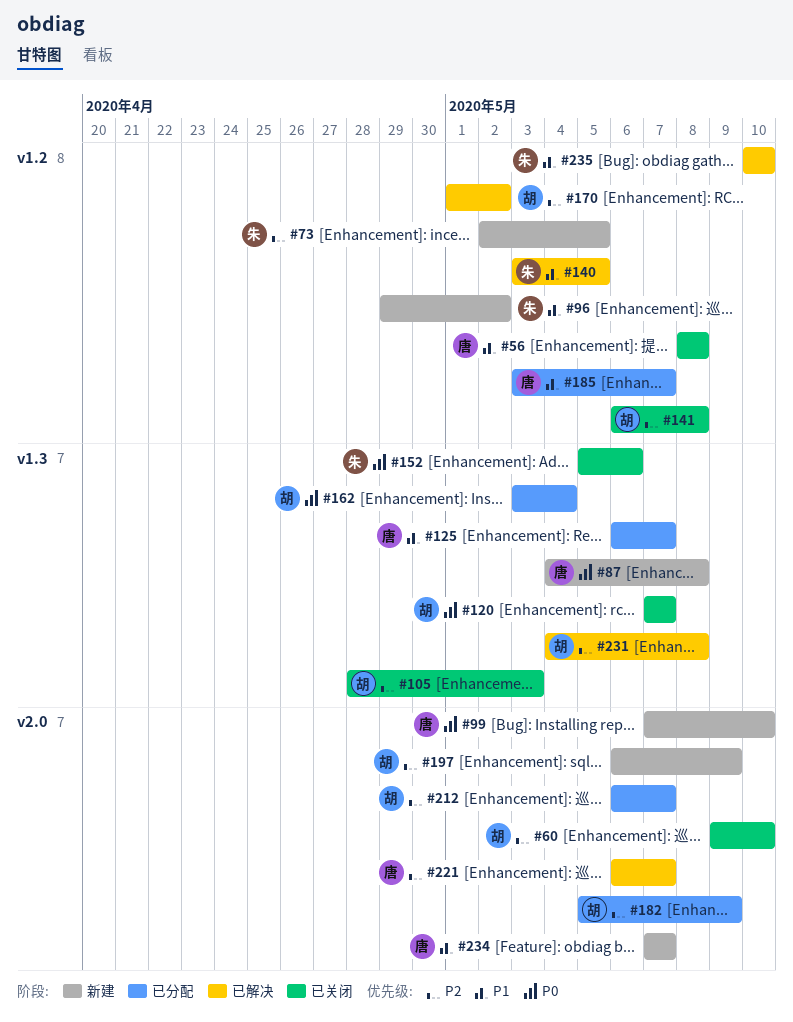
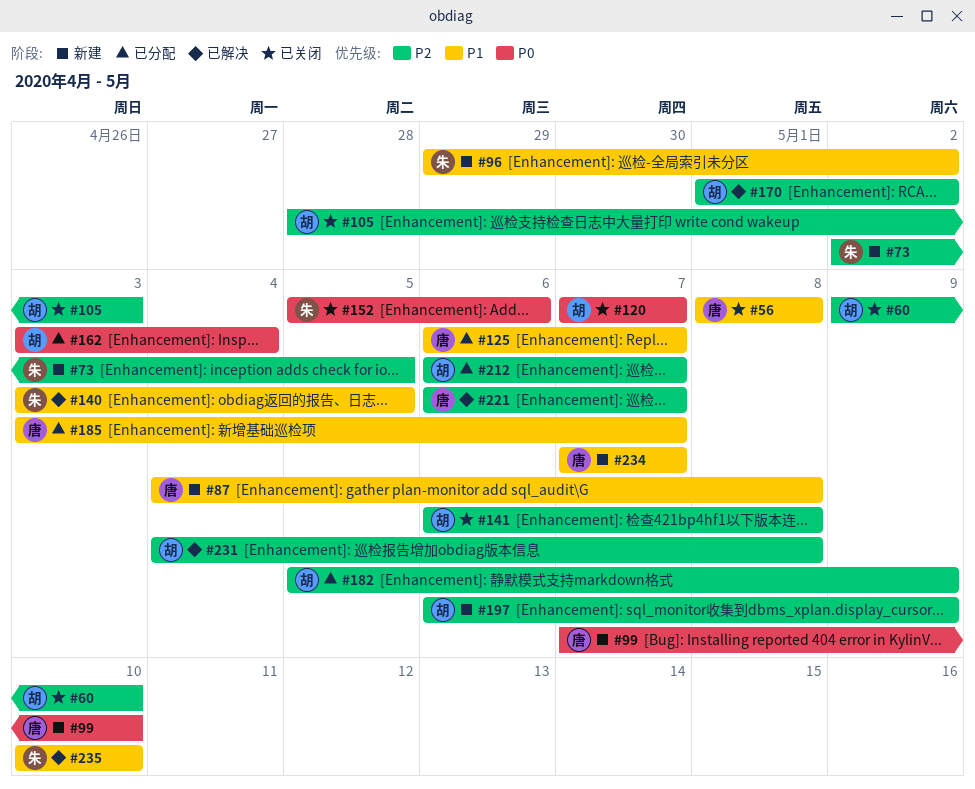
#87, priority: P0 -> P1

